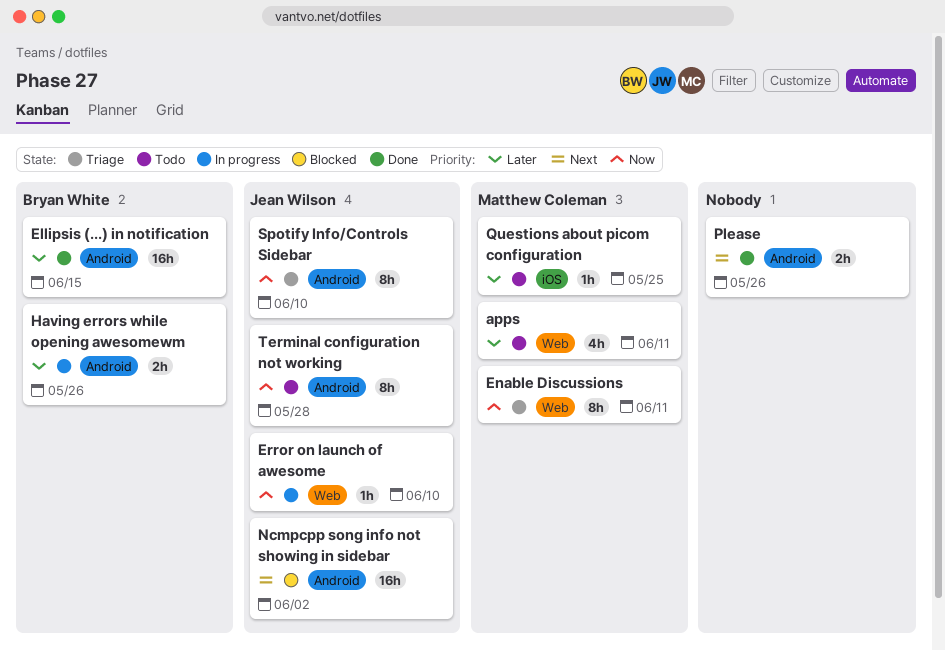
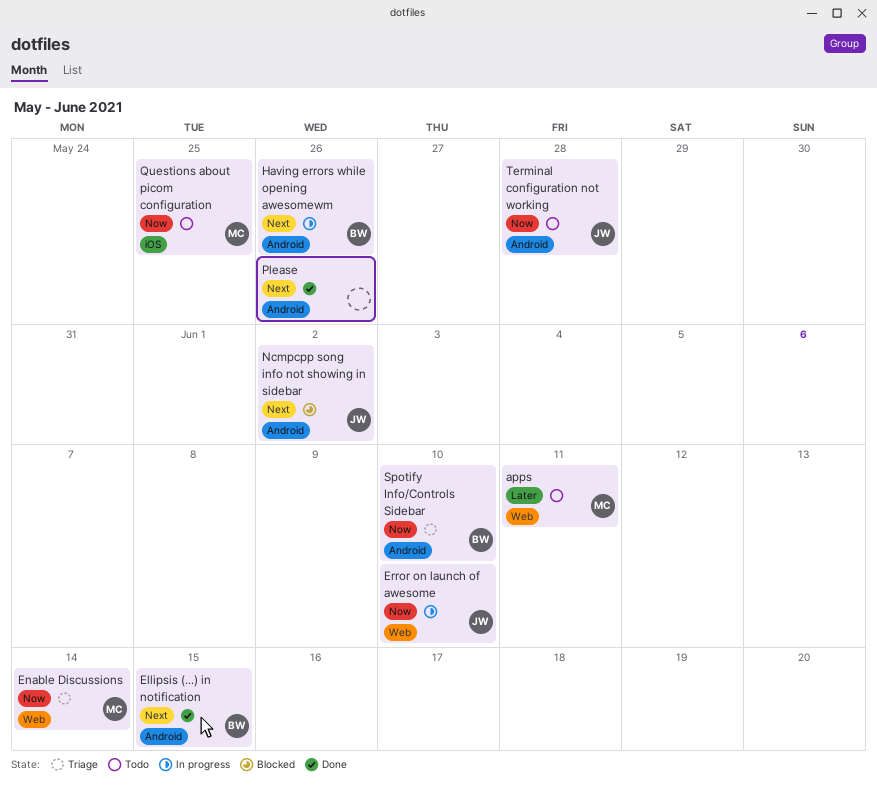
Ellipsis (...) in notification, priority: Later -> Next
Enable Discussions, due: Jun 11 -> Jun 14
Having errors while opening awesomewm, priority: Later -> Next
Questions about picom configuration, priority: Later -> Now
Spotify Info/Controls Sidebar, owner: Jean Wilson -> Bryan White

